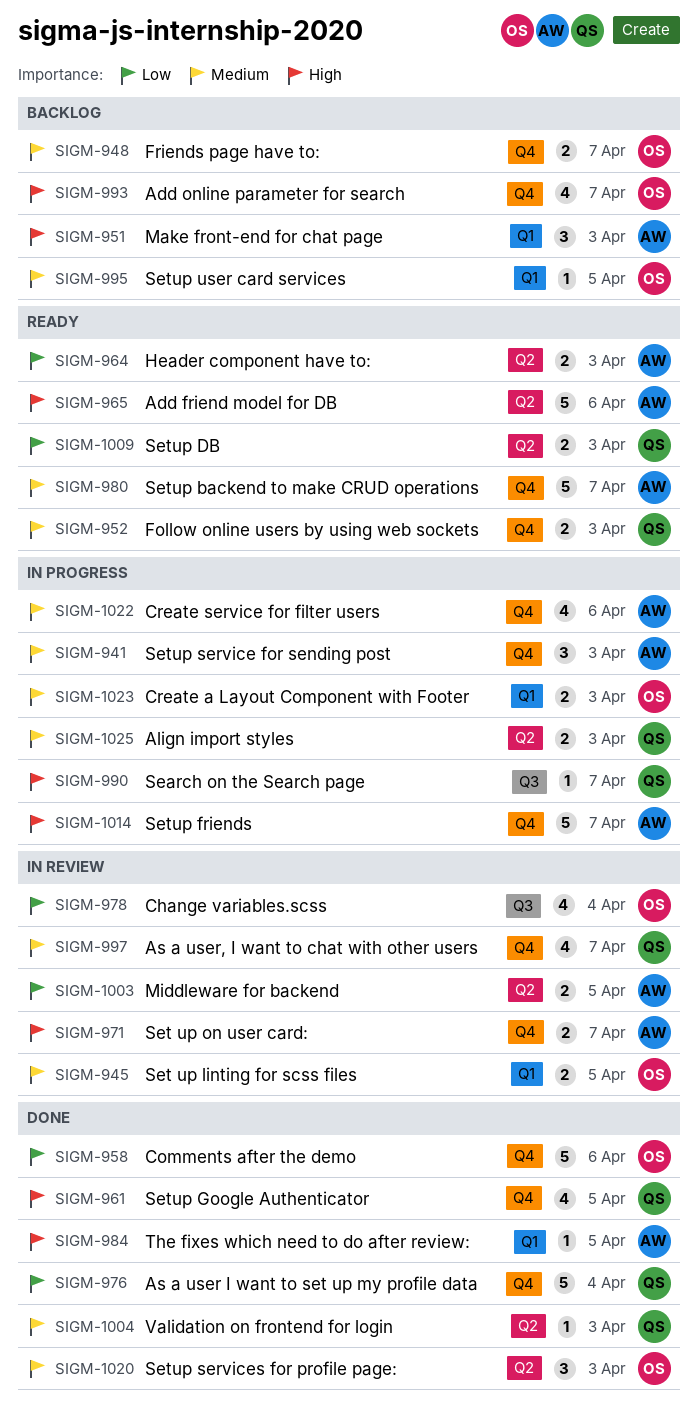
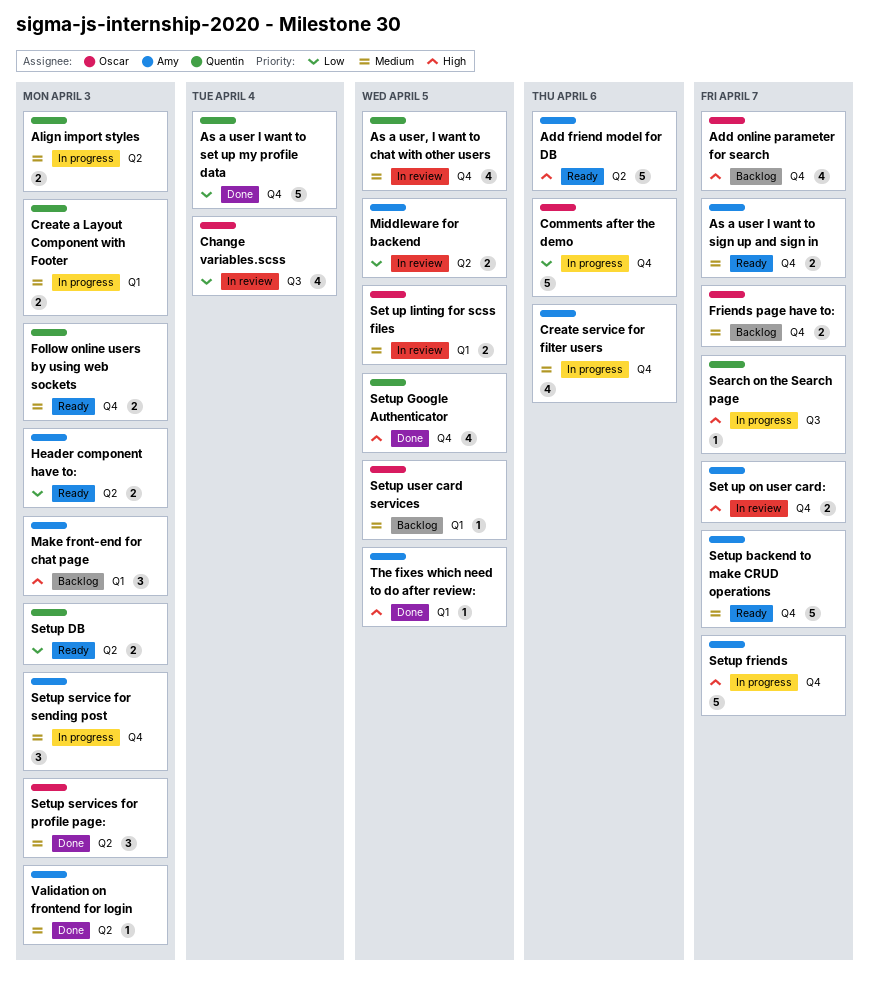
As a user I want to sign up and sign in: none -> present
As a user, I want to chat with other users, due: Apr 7 -> Apr 5
Comments after the demo, status: Done -> In progress
Create a Layout Component with Footer, owner: Oscar -> Quentin
Validation on frontend for login, owner: Quentin -> Amy

